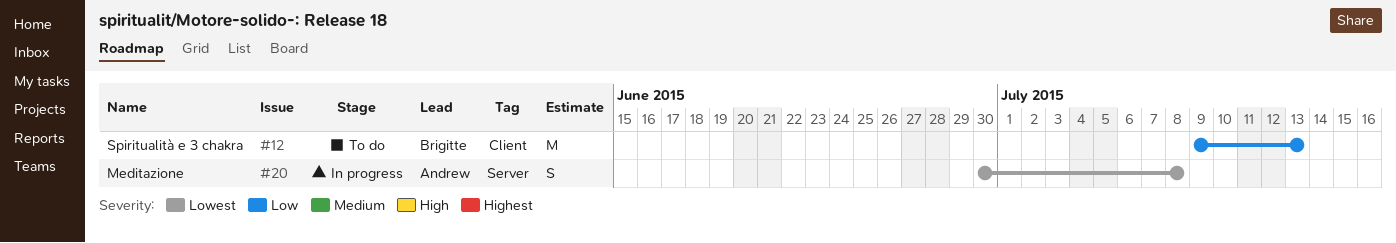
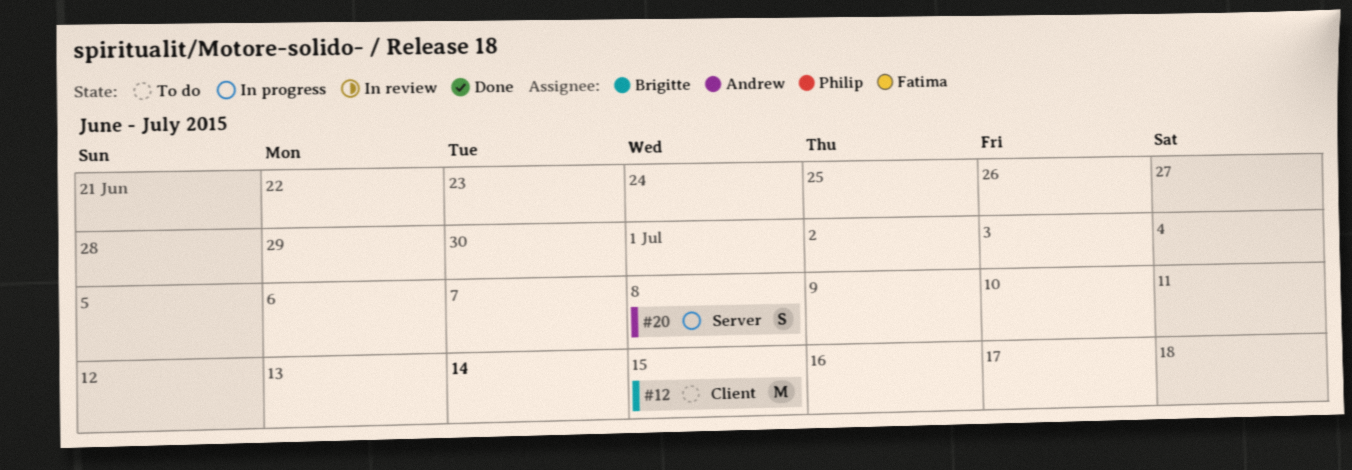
#12, due: Jul 13 -> Jul 15

